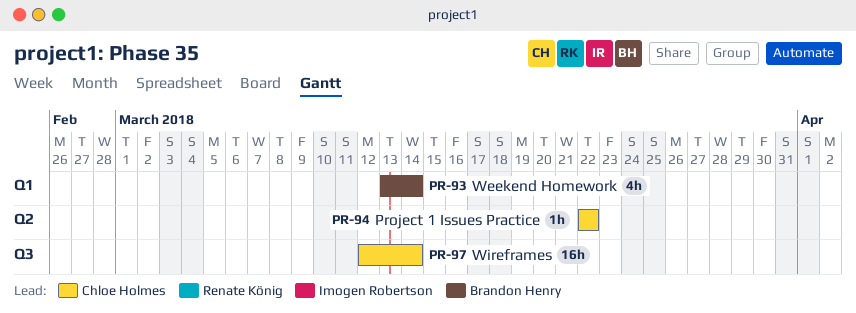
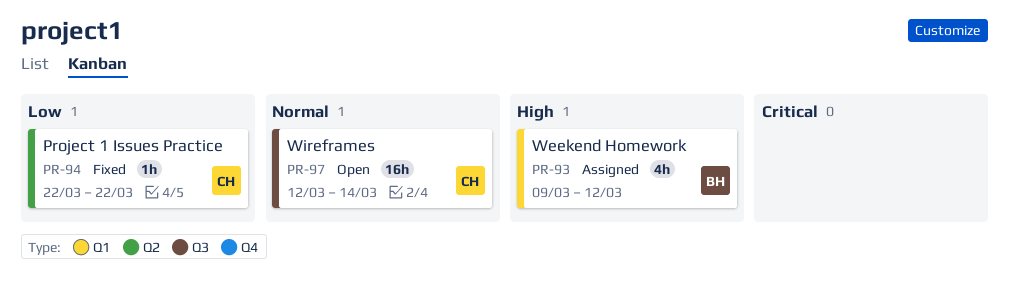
PR-93, start: Mar 13 -> Mar 9
PR-93, due: Mar 14 -> Mar 12

